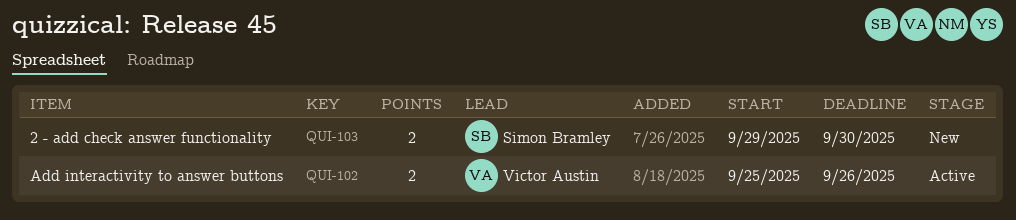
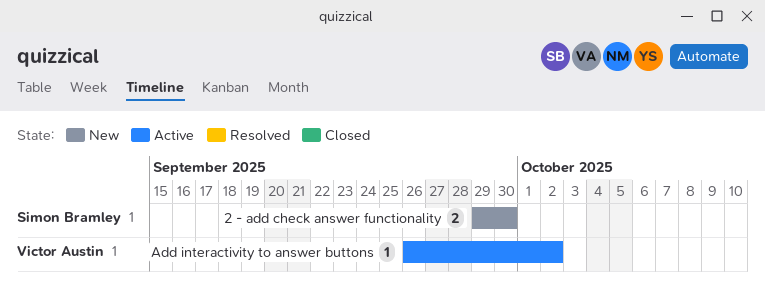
Add interactivity to answer buttons, estimate: 2 -> 1
Add interactivity to answer buttons, start: Sep 25 -> Sep 26
Add interactivity to answer buttons, due: Sep 26 -> Oct 2

